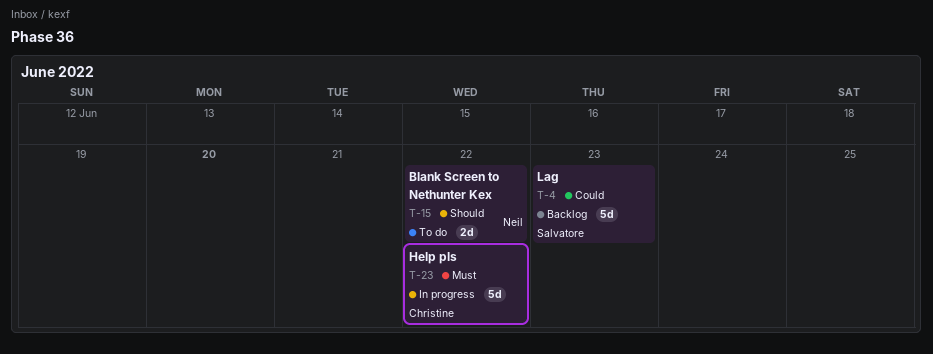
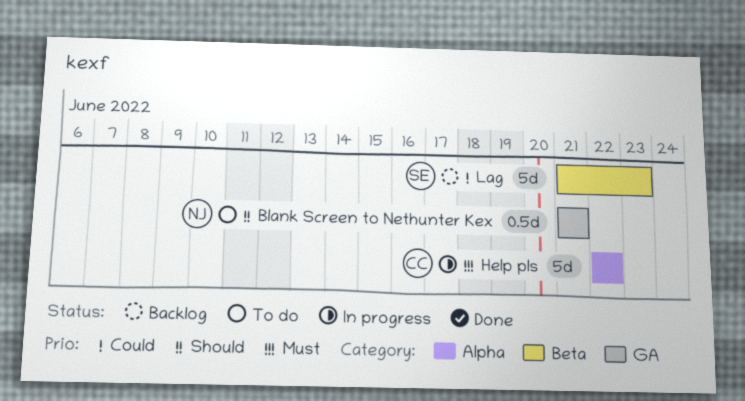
Blank Screen to Nethunter Kex, estimate: 2d -> 0.5d
Blank Screen to Nethunter Kex, due: Jun 22 -> Jun 21

